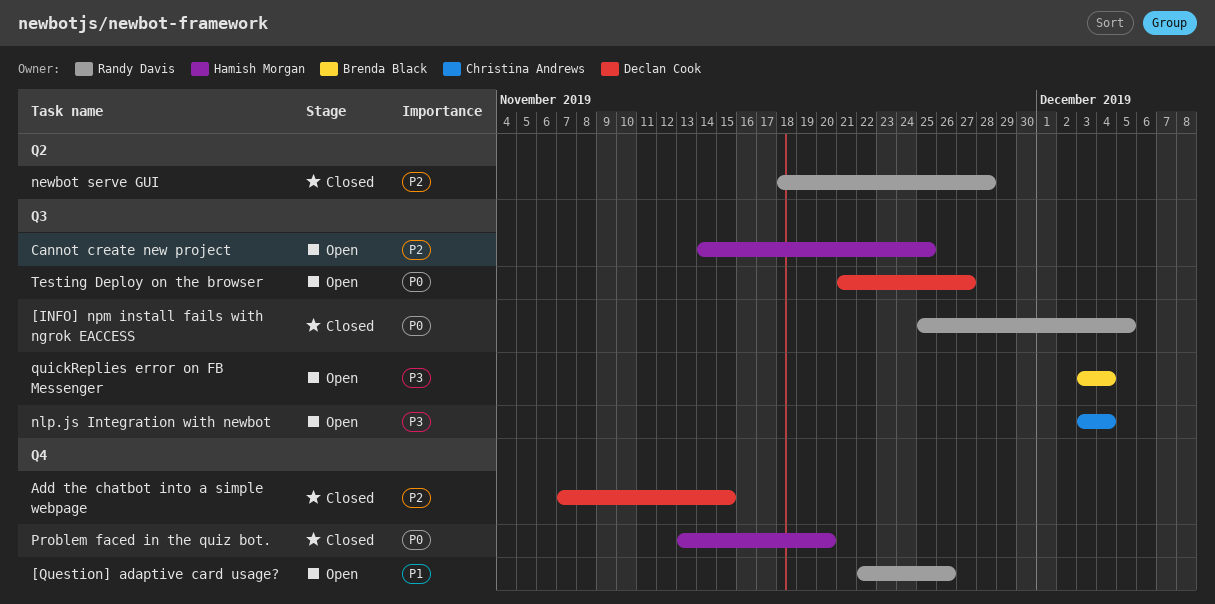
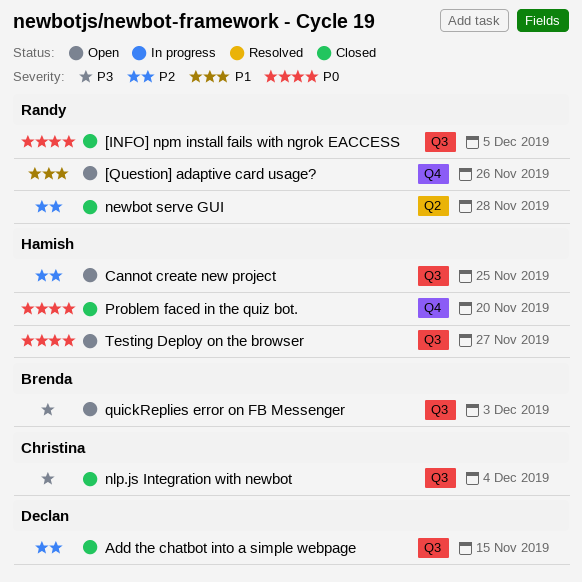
Add the chatbot into a simple webpage, label: Q4 -> Q3
nlp.js Integration with newbot, status: Open -> Closed
quickReplies error on FB Messenger, due: Dec 4 -> Dec 3
Testing Deploy on the browser, owner: Declan Cook -> Hamish Morgan

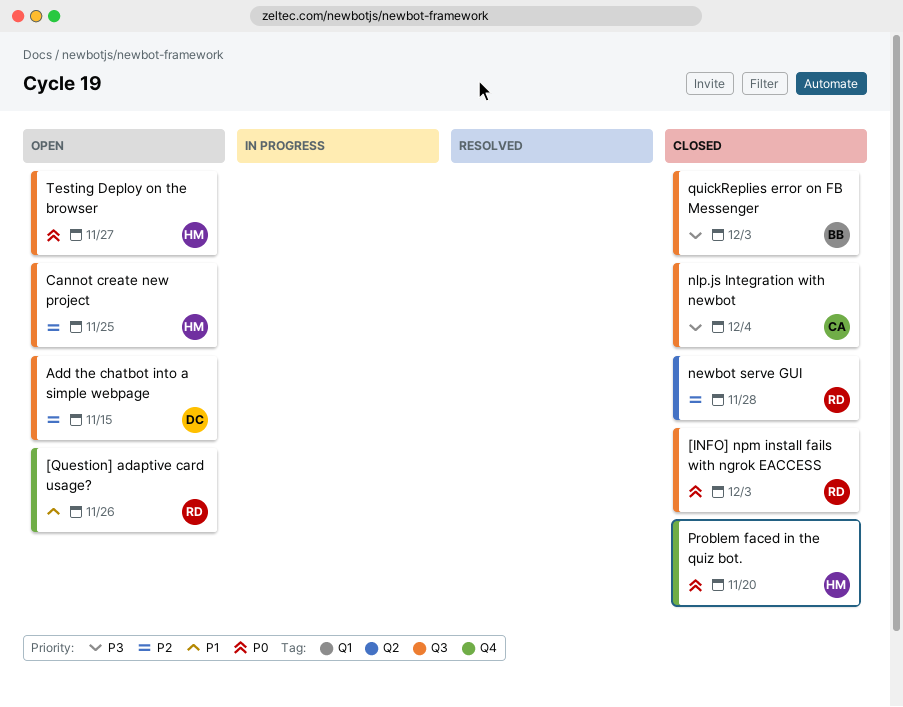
[INFO] npm install fails with ngrok EACCESS, due: Dec 5 -> Dec 3
Add the chatbot into a simple webpage, status: Closed -> Open
quickReplies error on FB Messenger, status: Open -> Closed

